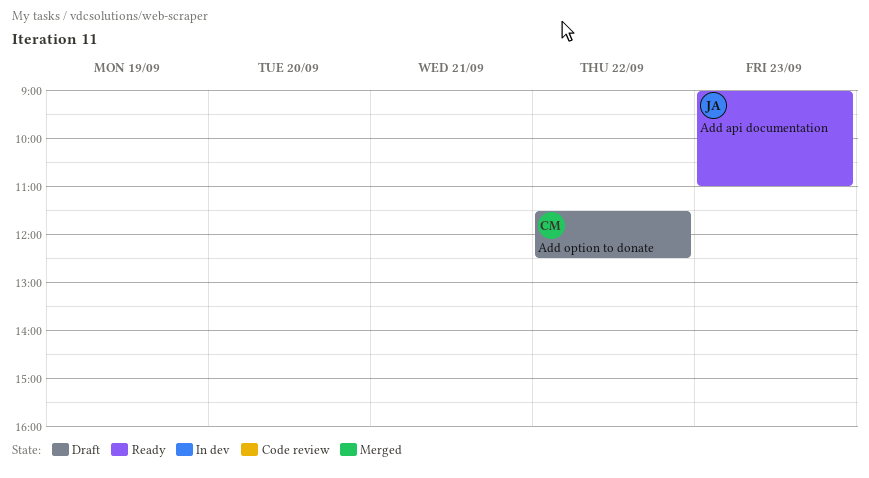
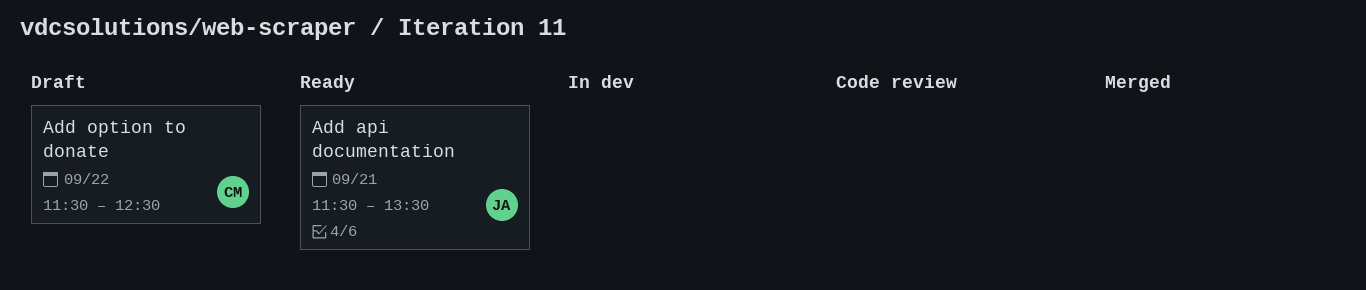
Add api documentation, day: Sep 23 -> Sep 21
Add api documentation, begins: 09:00 -> 11:30
Add api documentation, ends: 11:00 -> 13:30

